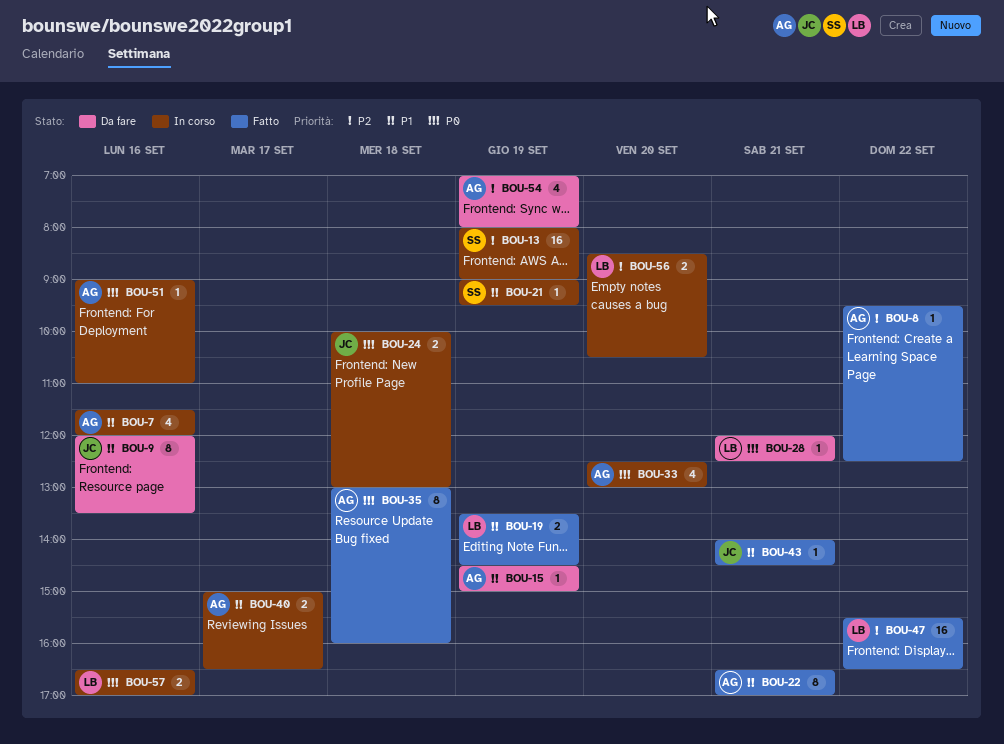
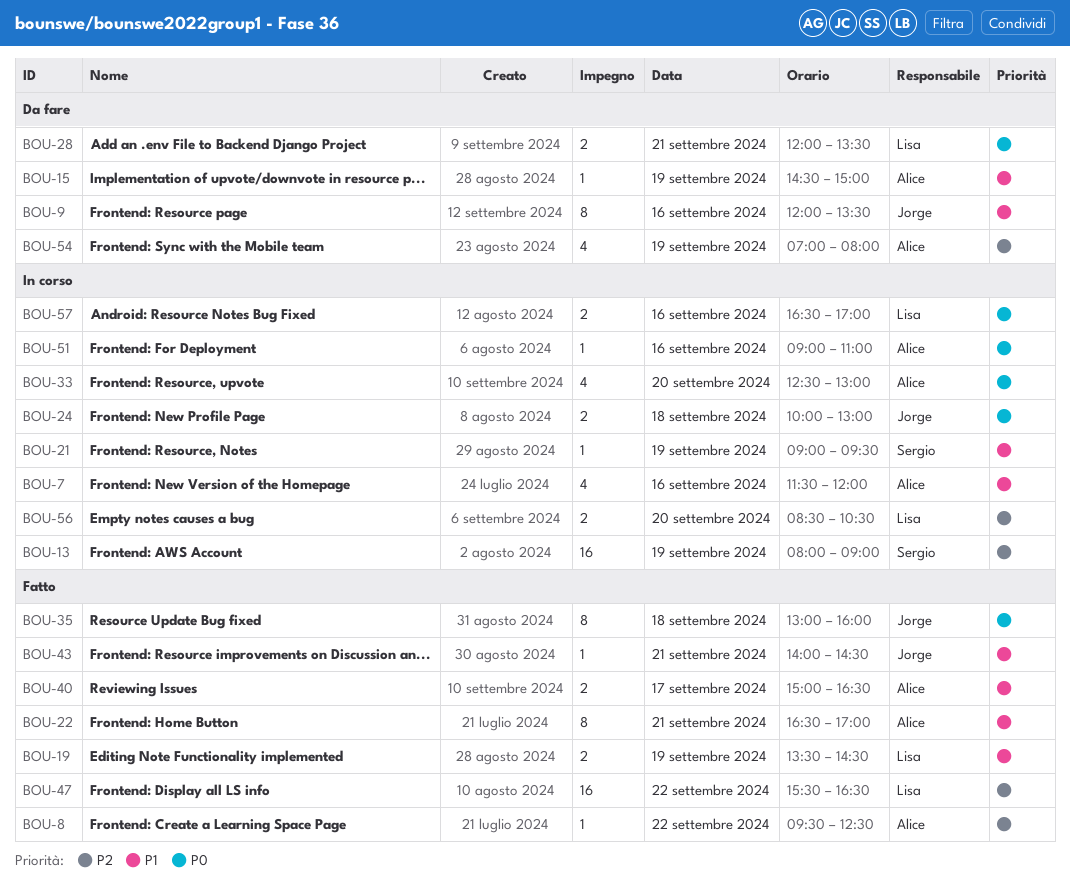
BOU-28, estimate: 1 -> 2
BOU-28, ends: 12:30 -> 13:30
BOU-35, owner: Alice -> Jorge
BOU-40, status: In corso -> Fatto

